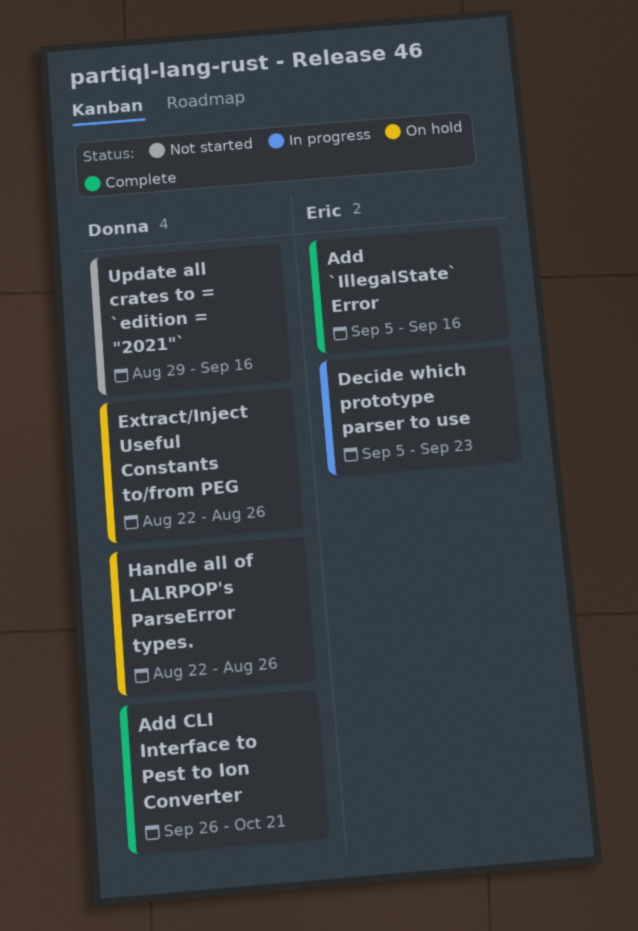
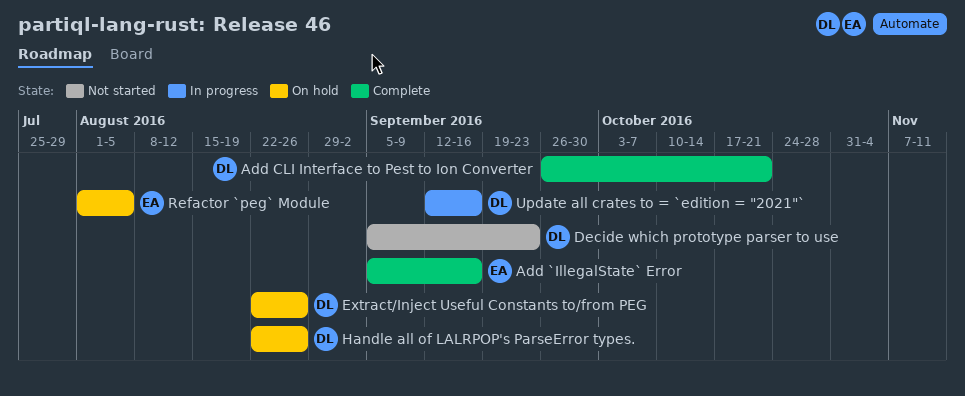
Decide which prototype parser to use, status: In progress -> Not started
Decide which prototype parser to use, owner: Eric -> Donna
Refactor `peg` Module: none -> present
Update all crates to = `edition = "2021"`, status: Not started -> In progress
Update all crates to = `edition = "2021"`, start: Aug 29 -> Sep 12

